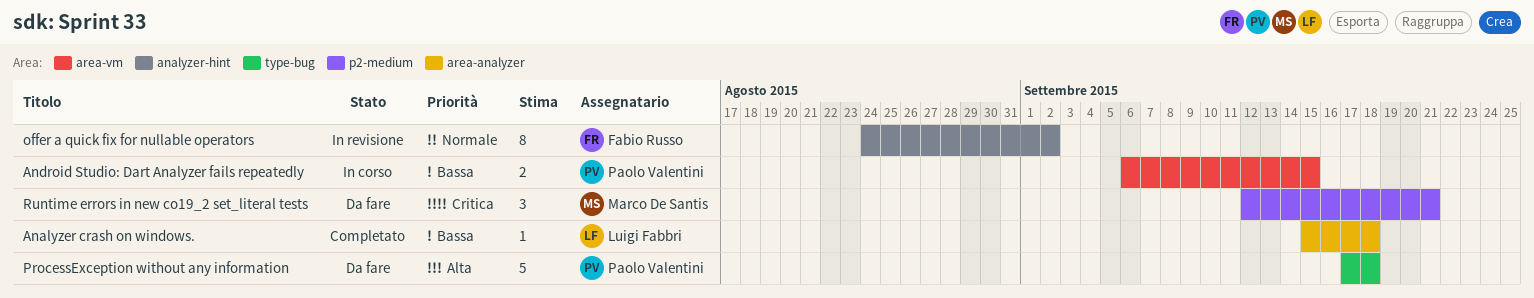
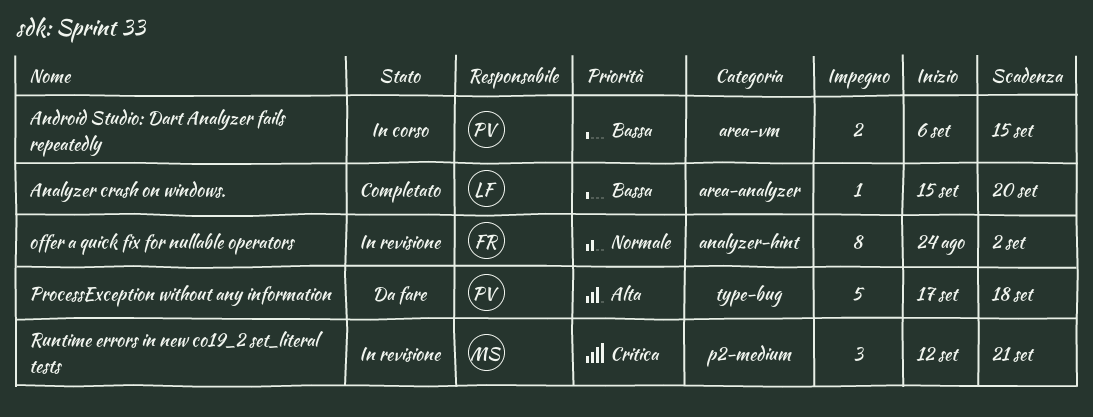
Analyzer crash on windows., due: Sep 18 -> Sep 20
Runtime errors in new co19_2 set_literal tests, status: Da fare -> In revisione

